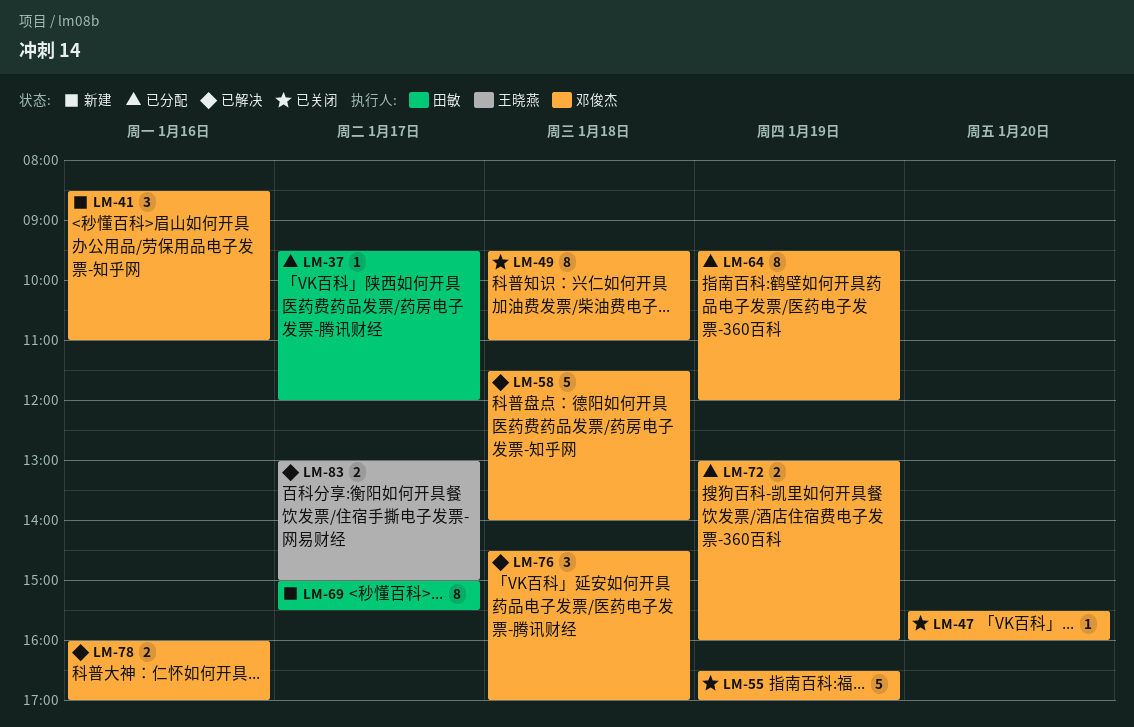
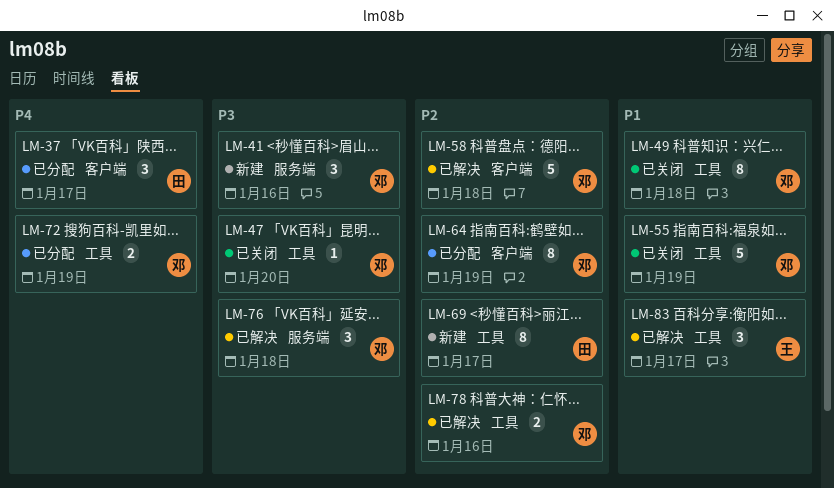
LM-37, estimate: 1 -> 3
LM-83, estimate: 2 -> 3

